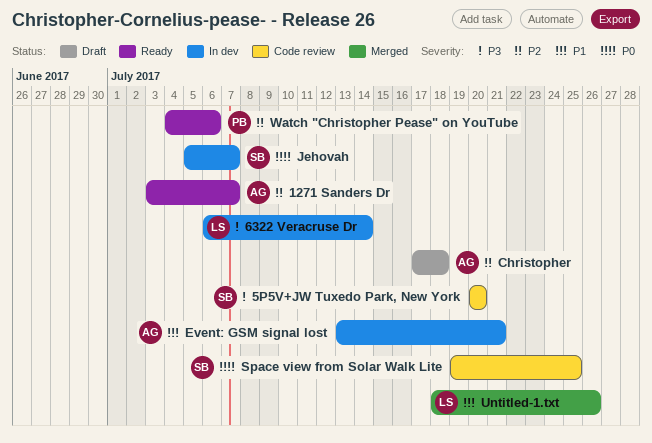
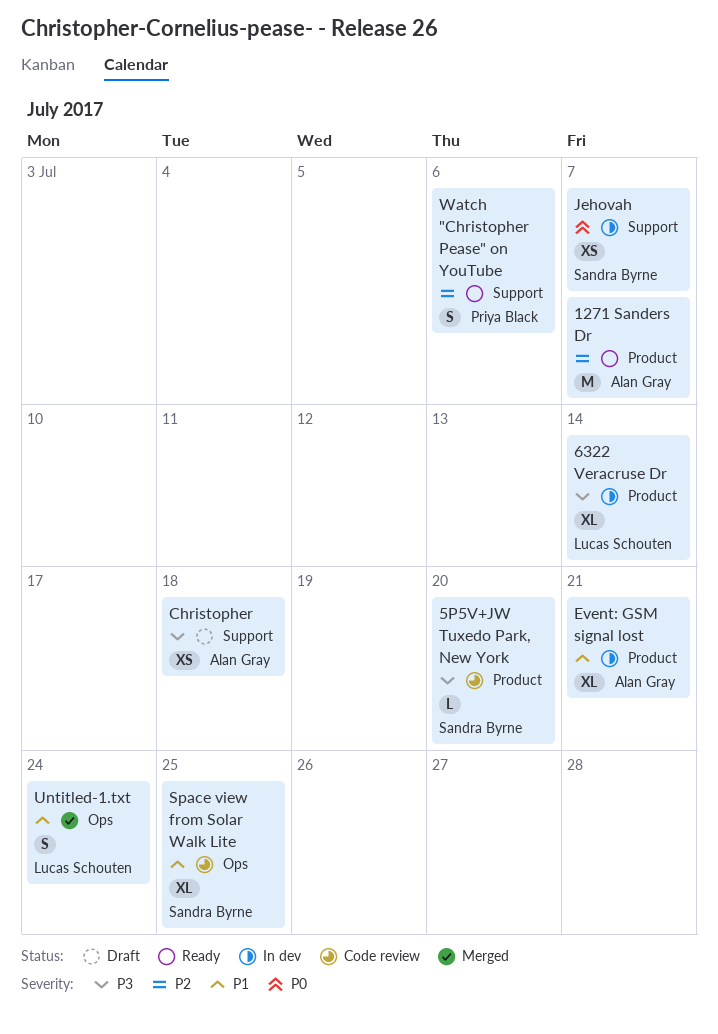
Christopher, priority: P2 -> P3
Space view from Solar Walk Lite, priority: P0 -> P1
Untitled-1.txt, due: Jul 26 -> Jul 24

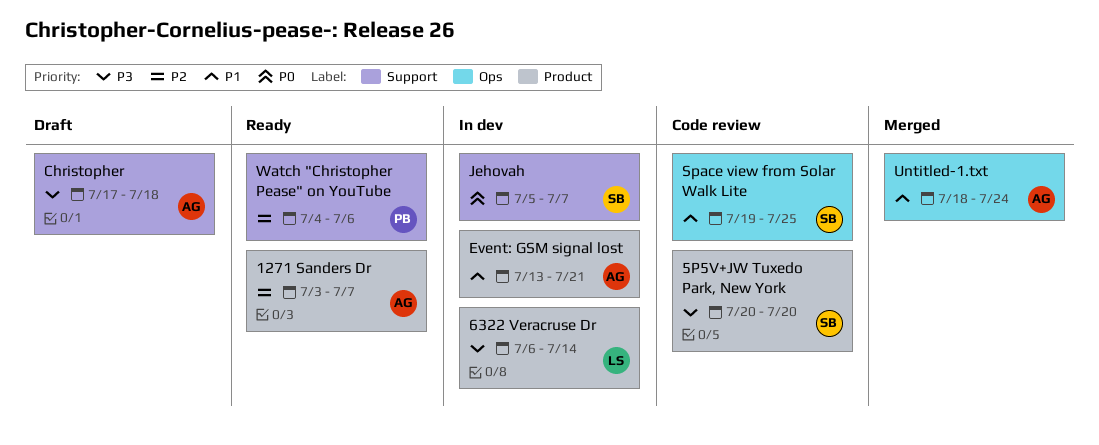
Untitled-1.txt, owner: Lucas Schouten -> Alan Gray

